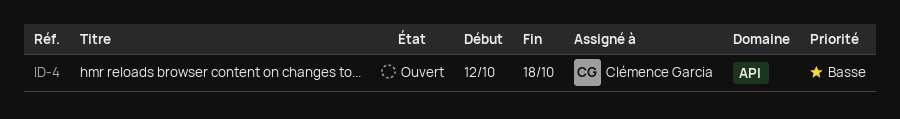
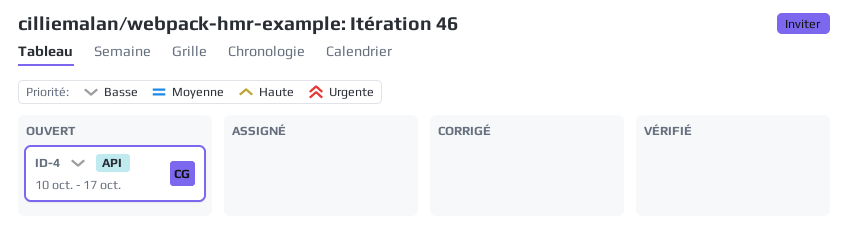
ID-4, start: Oct 12 -> Oct 10
ID-4, due: Oct 18 -> Oct 17

